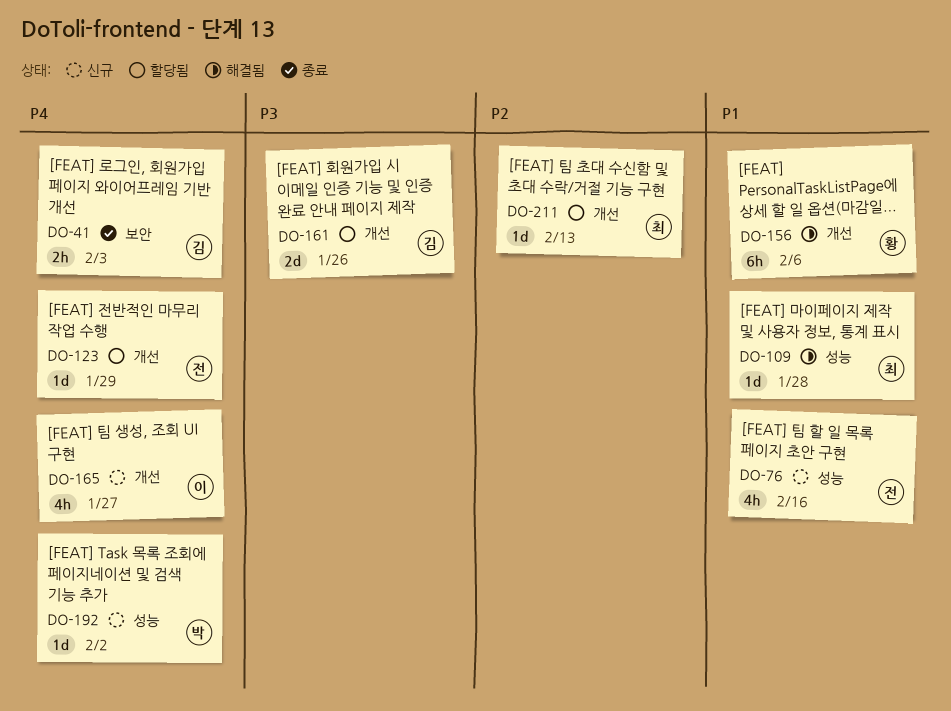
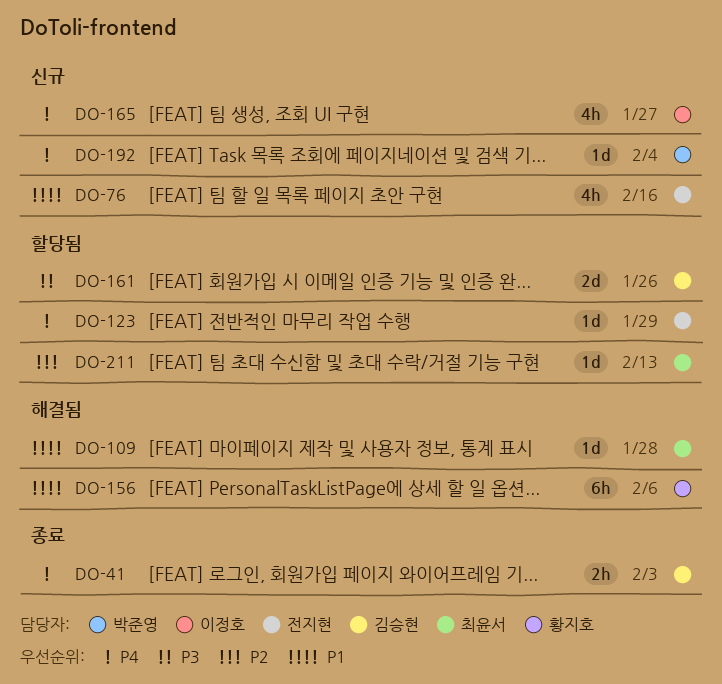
DO-192, due: Feb 2 -> Feb 4

